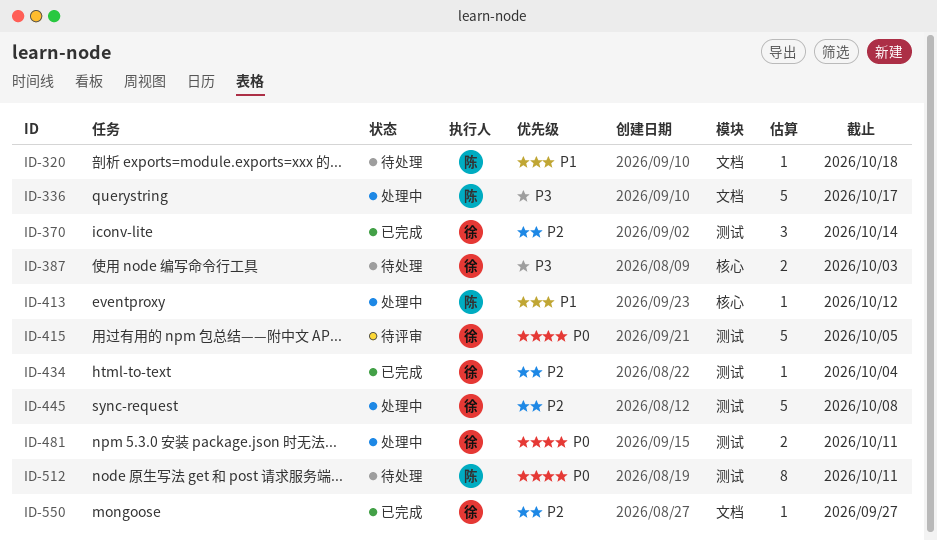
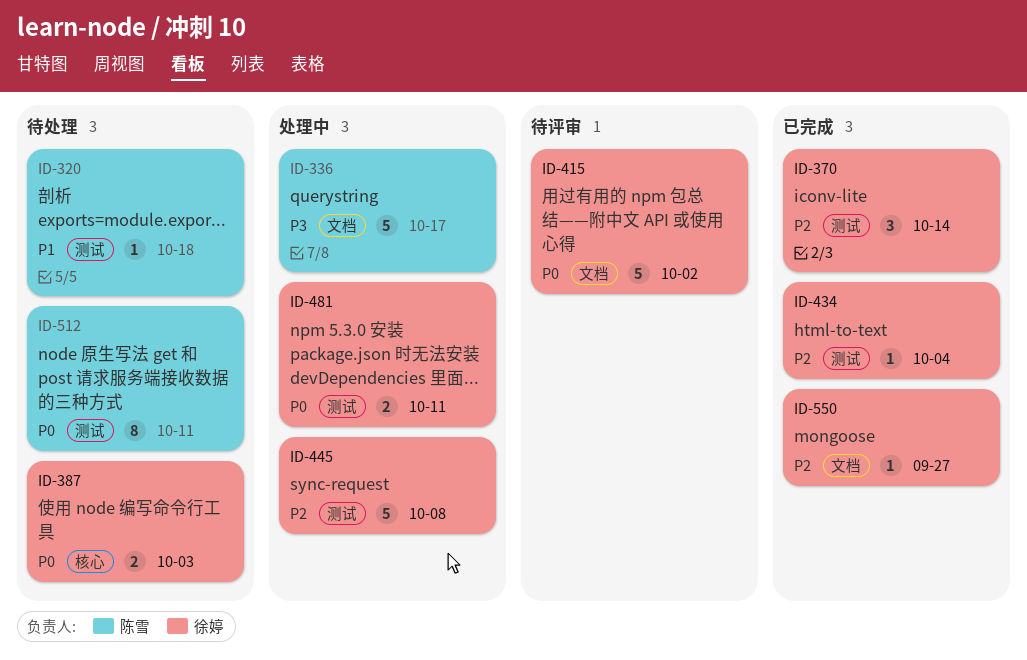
ID-320, label: 文档 -> 测试
ID-387, priority: P3 -> P0
ID-413: present -> none
ID-415, label: 测试 -> 文档
ID-415, due: Oct 5 -> Oct 2

